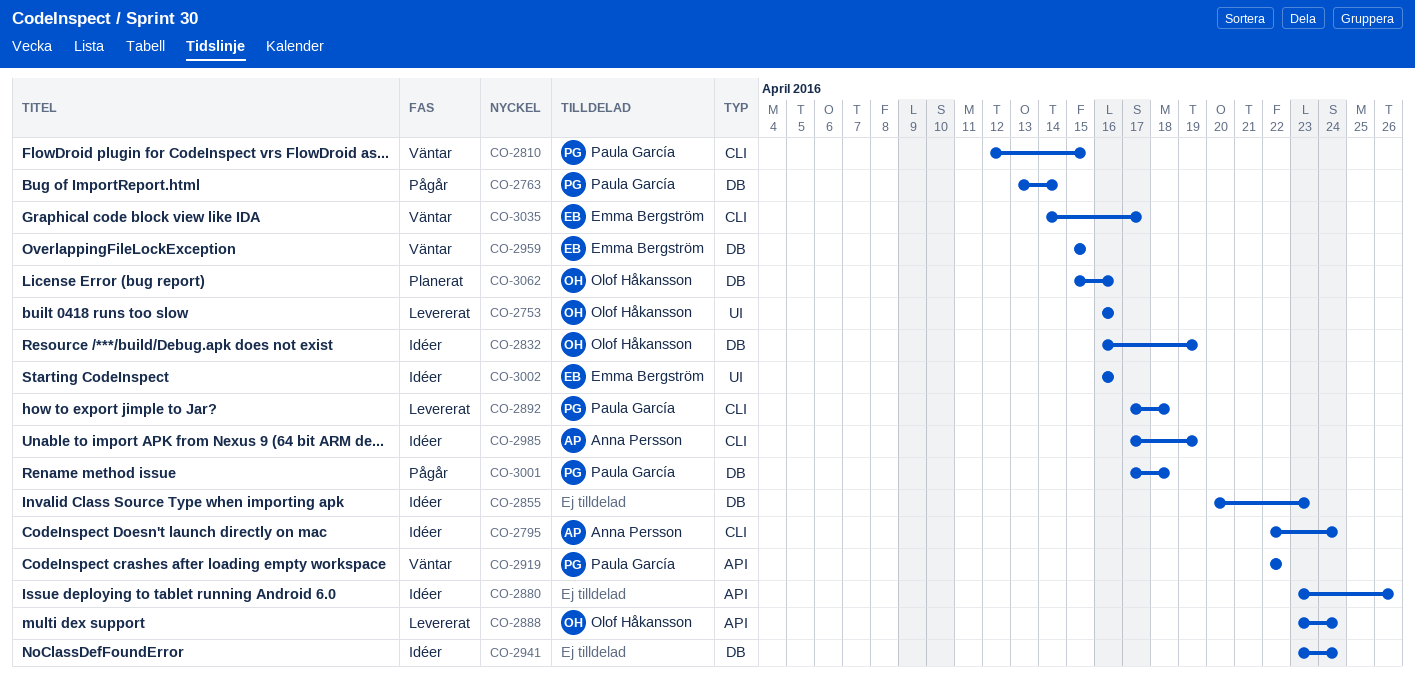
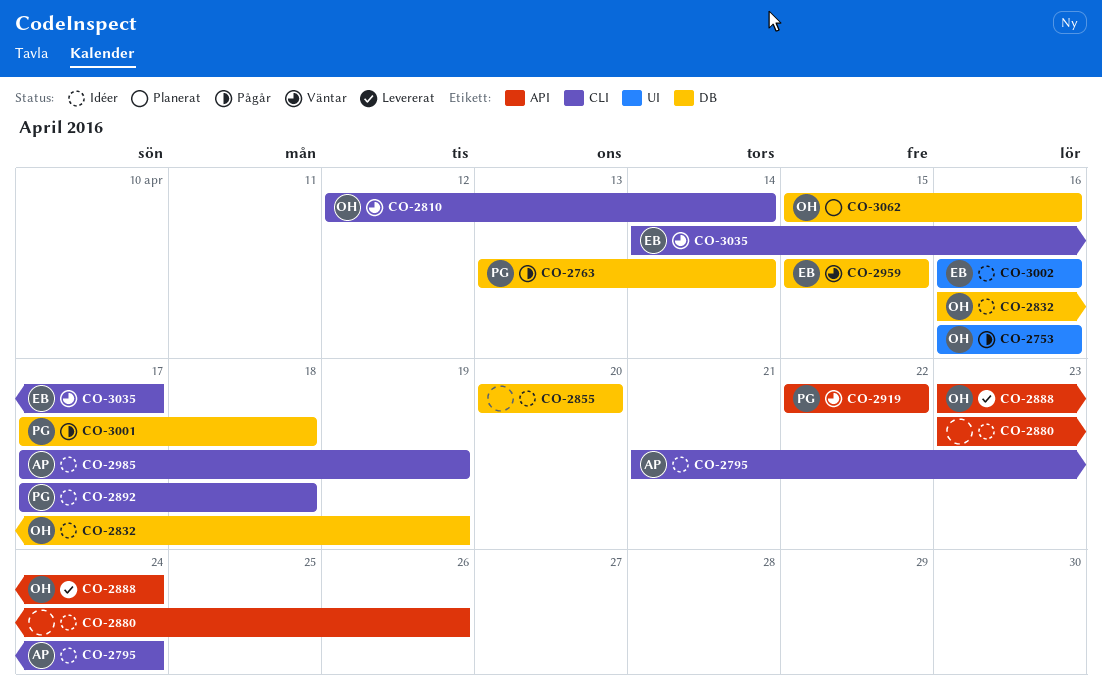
CO-2753, status: Levererat -> Pågår
CO-2795, start: Apr 22 -> Apr 21
CO-2810, owner: Paula García -> Olof Håkansson
CO-2810, due: Apr 15 -> Apr 14
CO-2855, due: Apr 23 -> Apr 20
CO-2892, status: Levererat -> Idéer
CO-2941: present -> none

